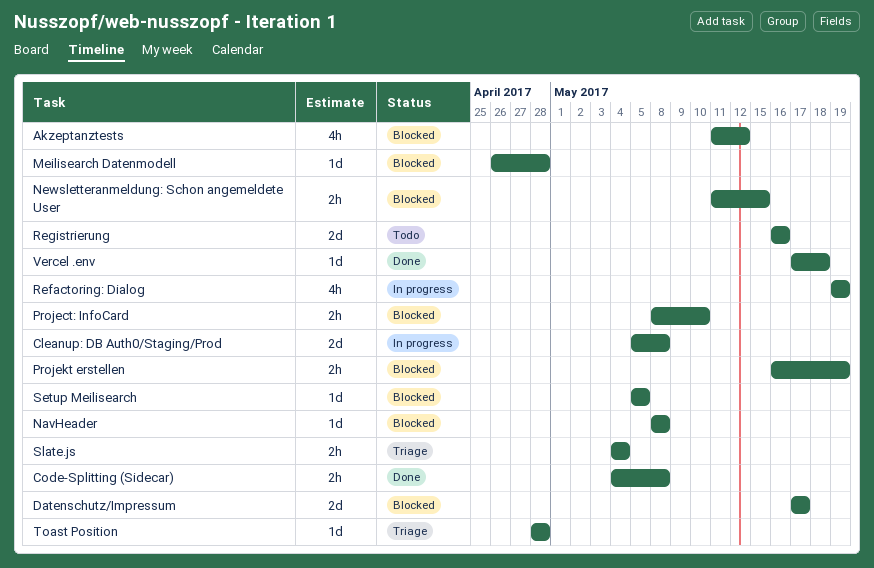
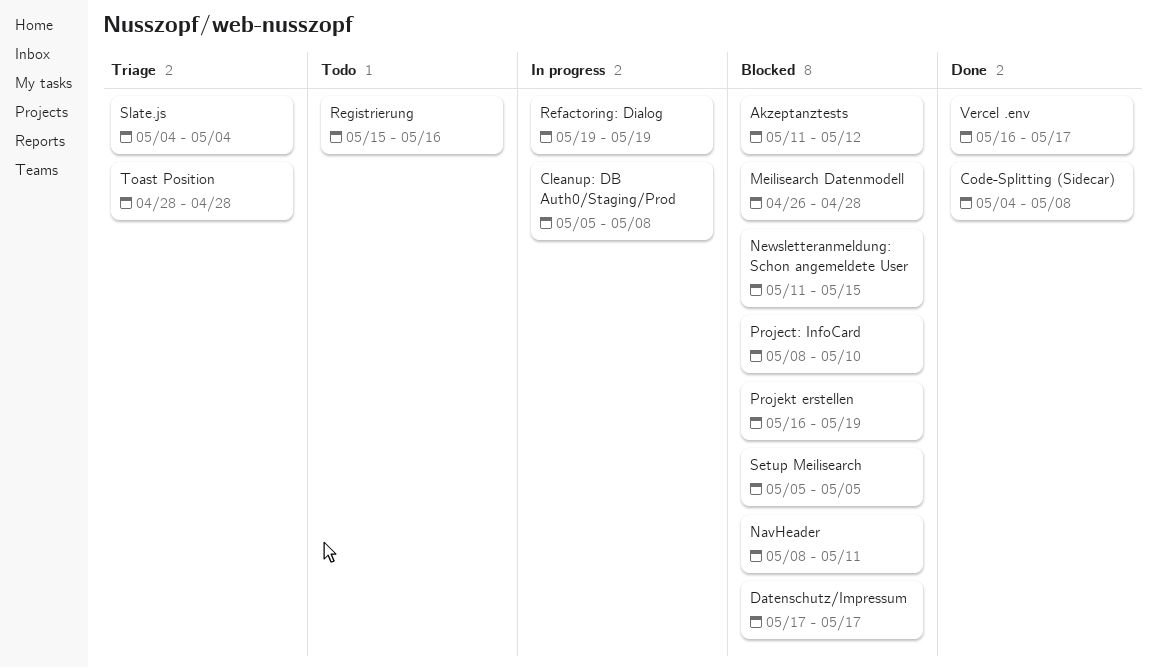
NavHeader, due: May 8 -> May 11
Registrierung, start: May 16 -> May 15
Vercel .env, start: May 17 -> May 16
Vercel .env, due: May 18 -> May 17

